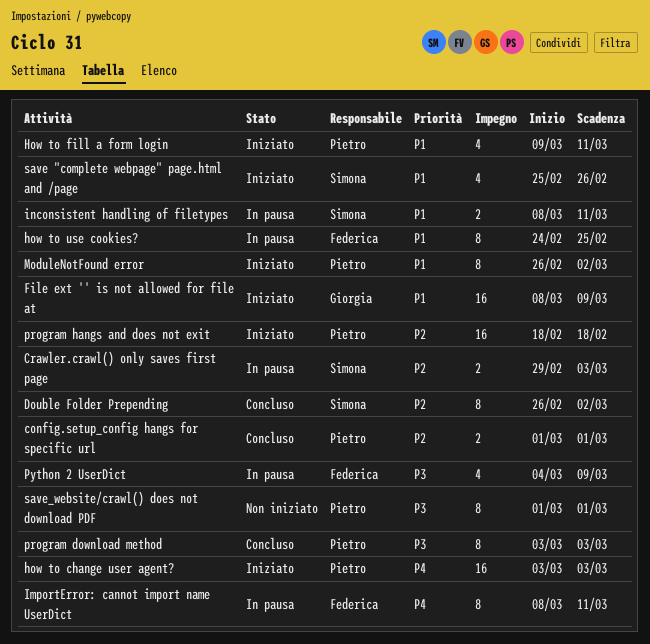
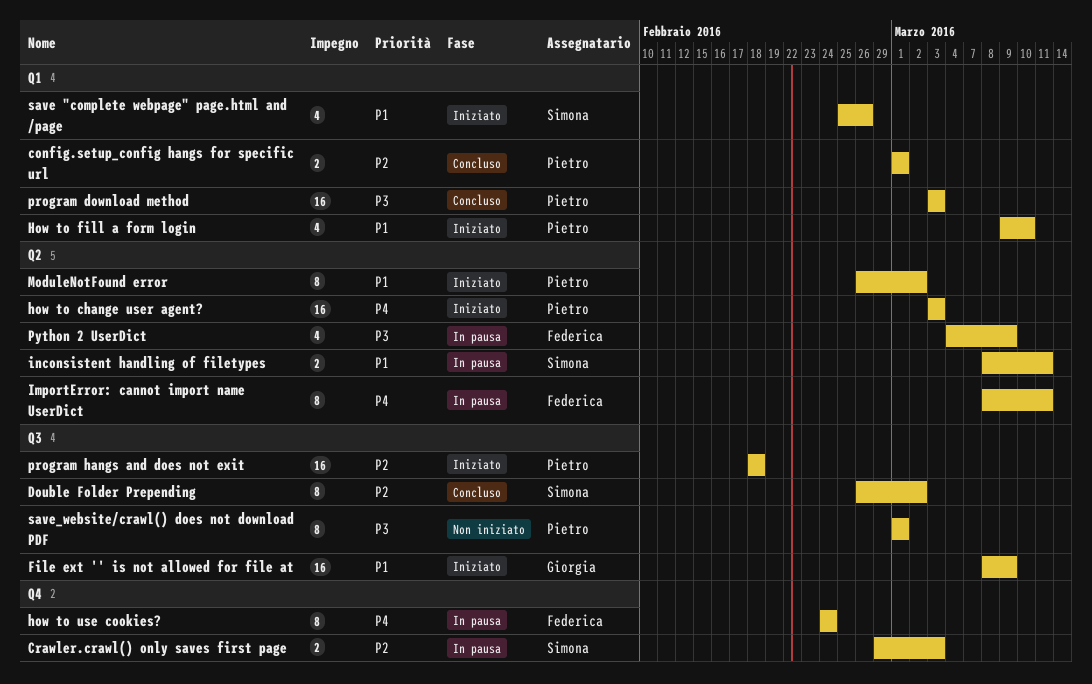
How to fill a form login, due: Mar 11 -> Mar 10
how to use cookies?, priority: P1 -> P4
how to use cookies?, due: Feb 25 -> Feb 24
program download method, estimate: 8 -> 16

